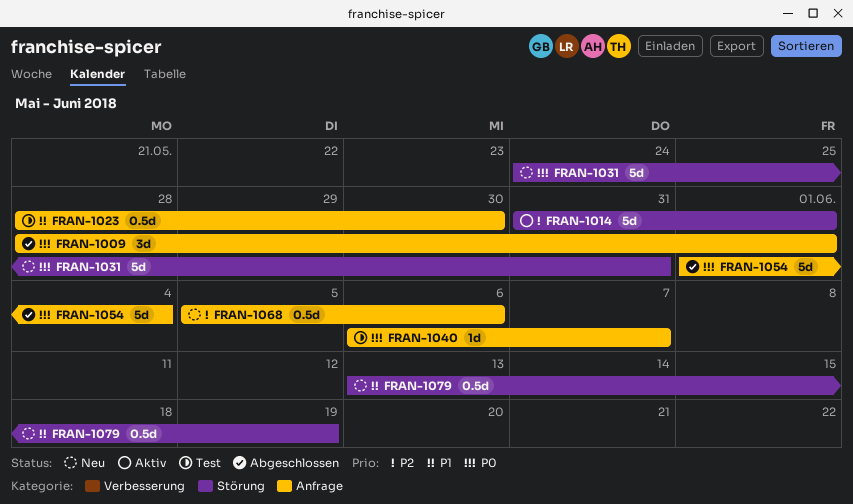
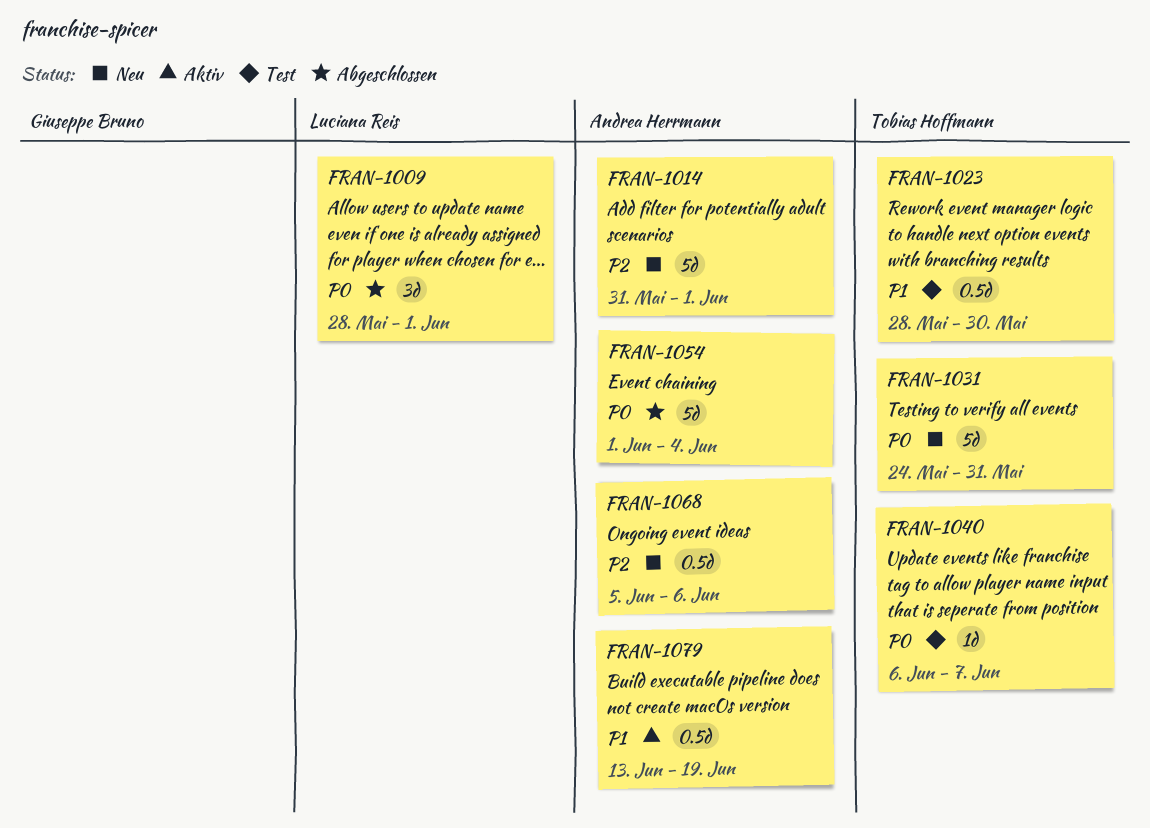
FRAN-1014, status: Aktiv -> Neu
FRAN-1079, status: Neu -> Aktiv

